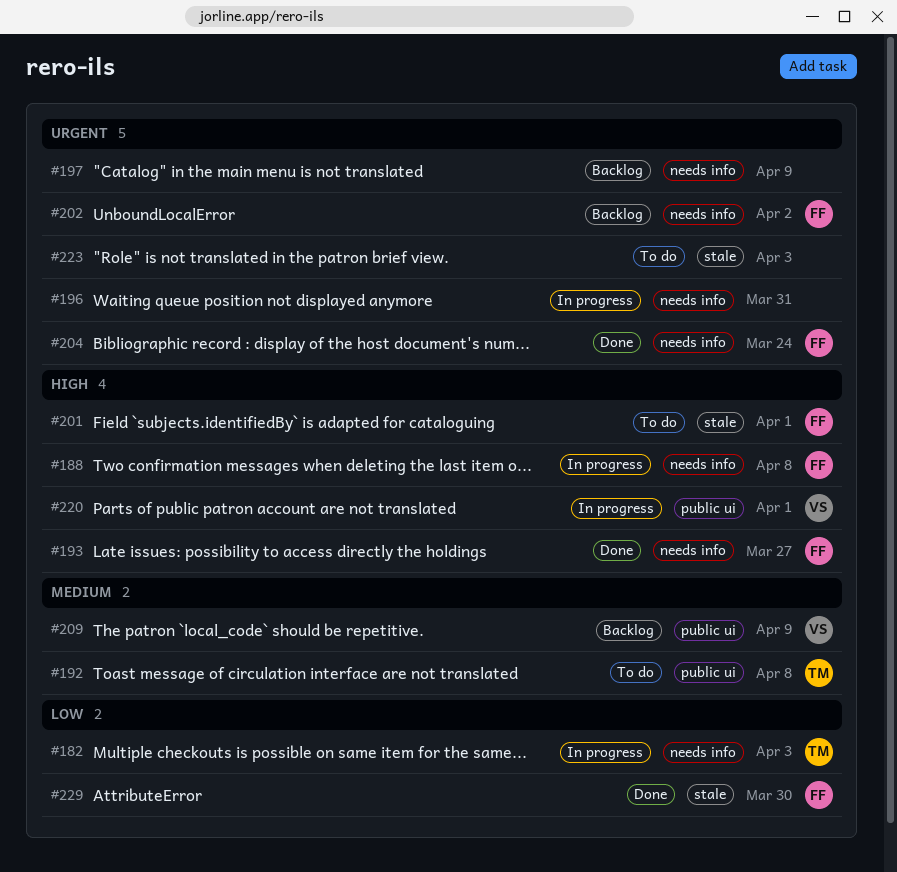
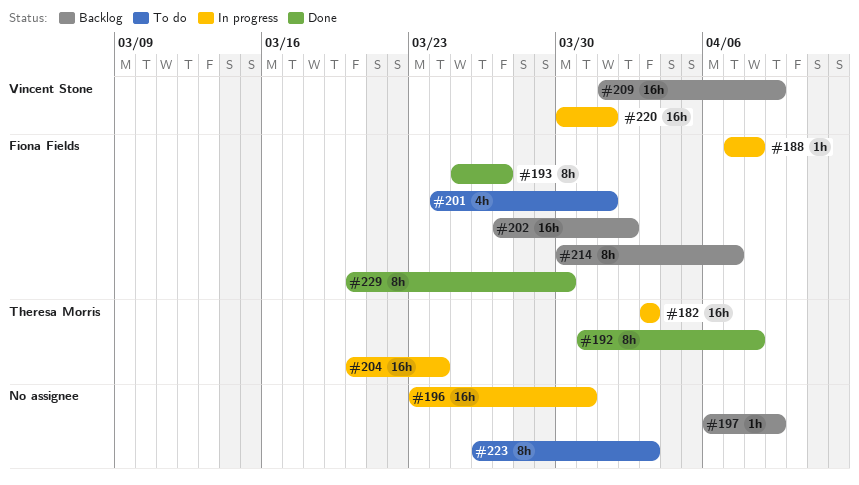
#192, status: To do -> Done
#204, status: Done -> In progress
#204, owner: Fiona Fields -> Theresa Morris
#214: none -> present

